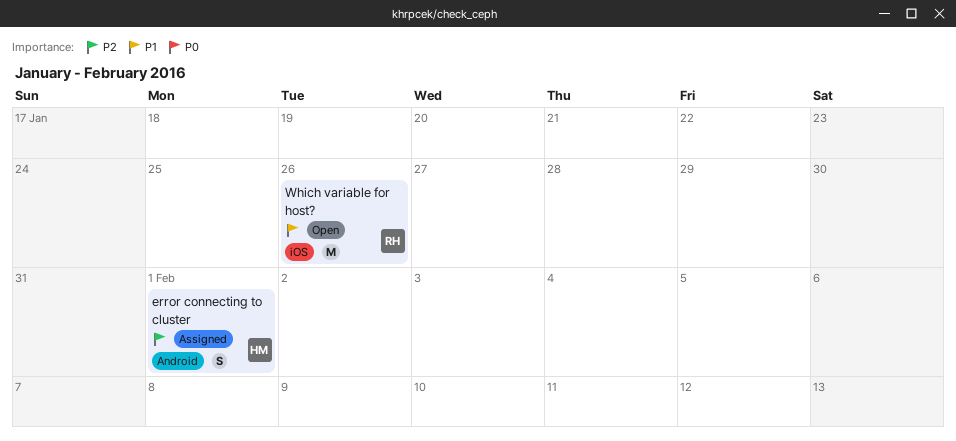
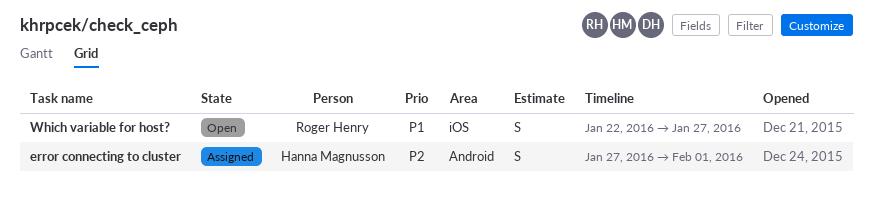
Which variable for host?, estimate: M -> S
Which variable for host?, due: Jan 26 -> Jan 27

